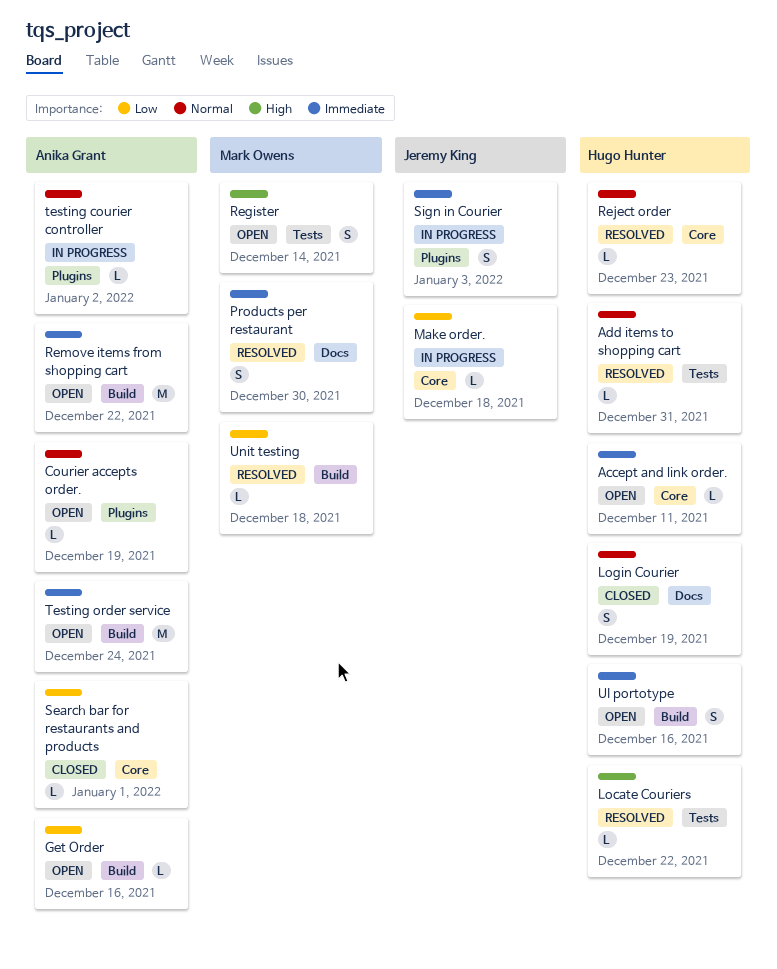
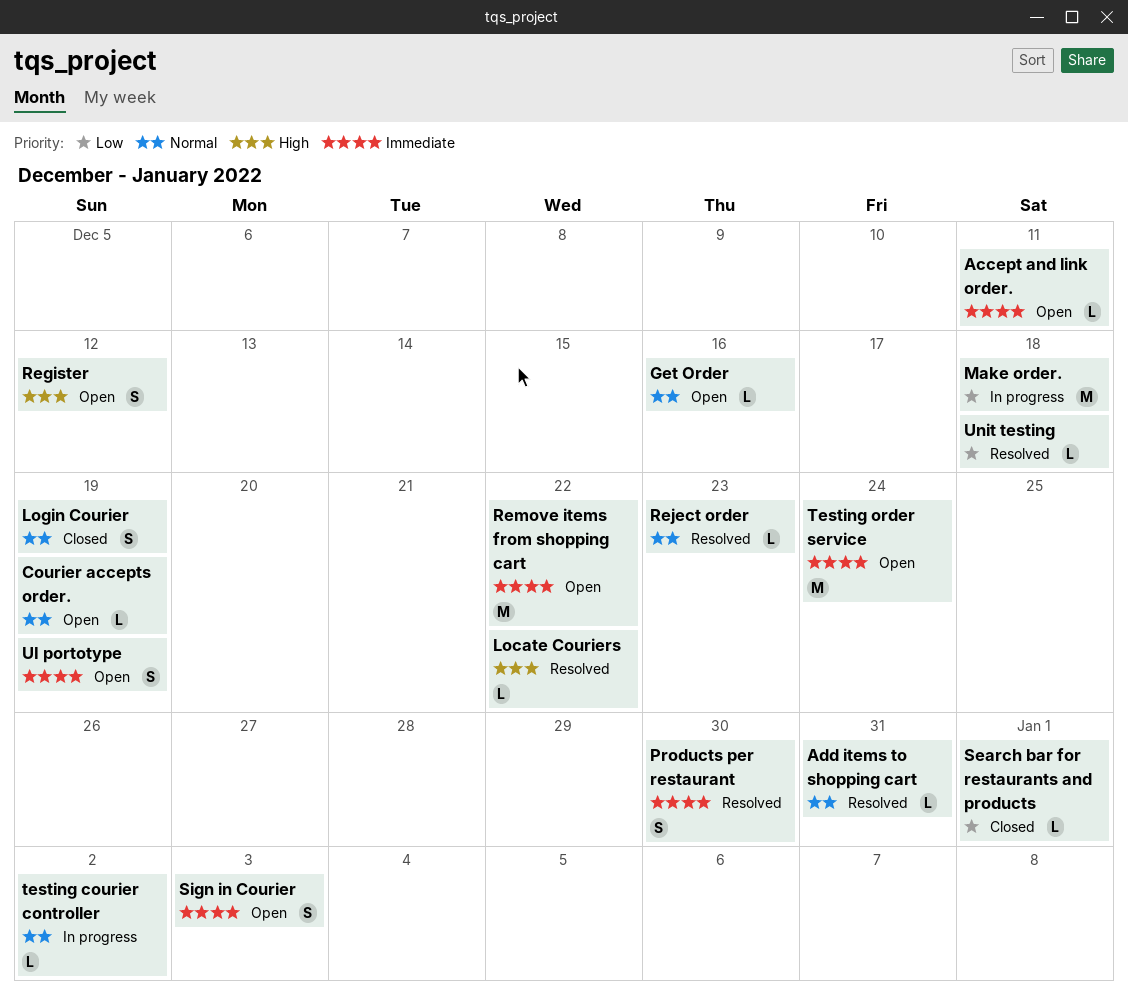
Get Order, priority: Low -> Normal
Make order., estimate: L -> M
Register, due: Dec 14 -> Dec 12
Sign in Courier, status: In progress -> Open
UI portotype, due: Dec 16 -> Dec 19

